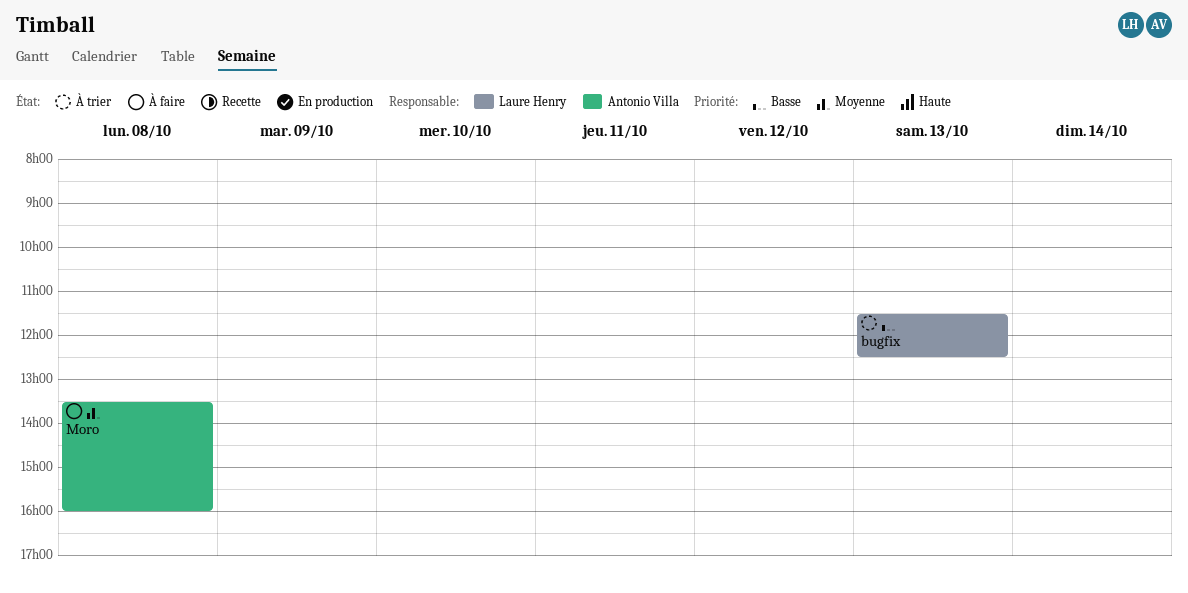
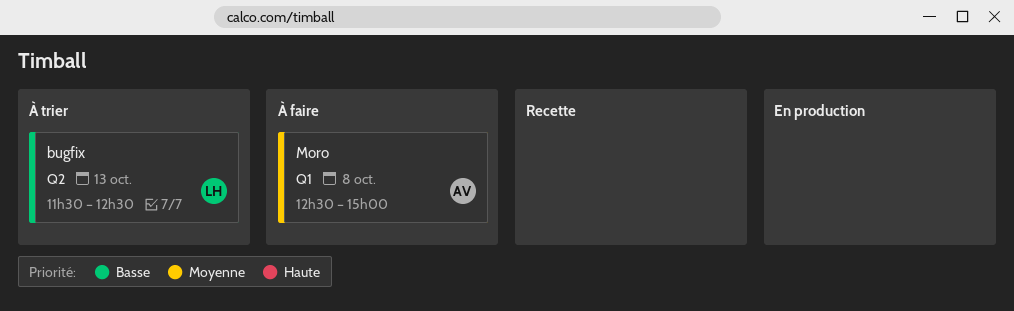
Moro, begins: 13:30 -> 12:30
Moro, ends: 16:00 -> 15:00

